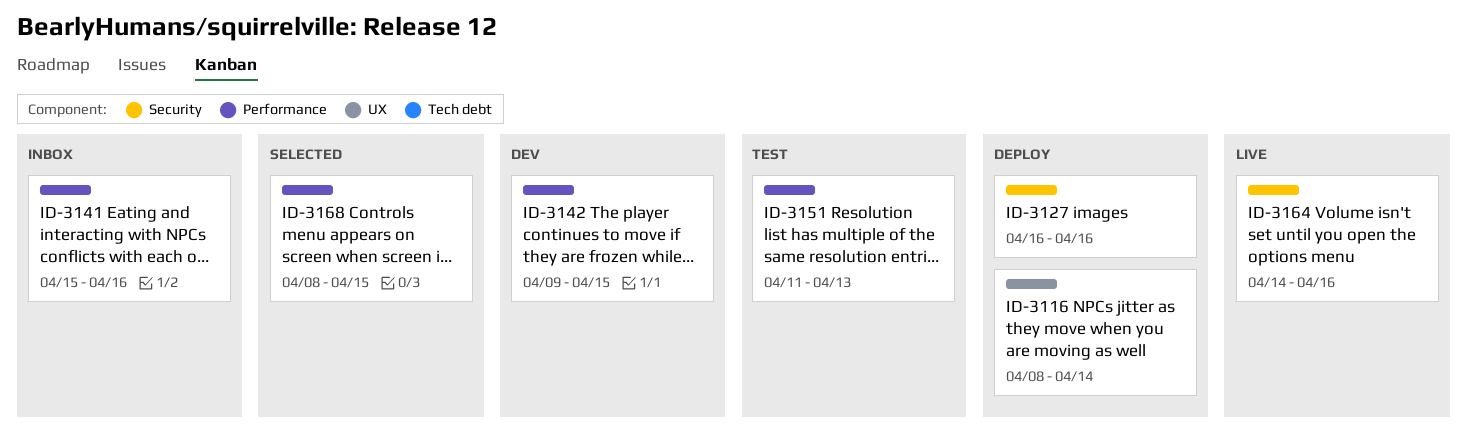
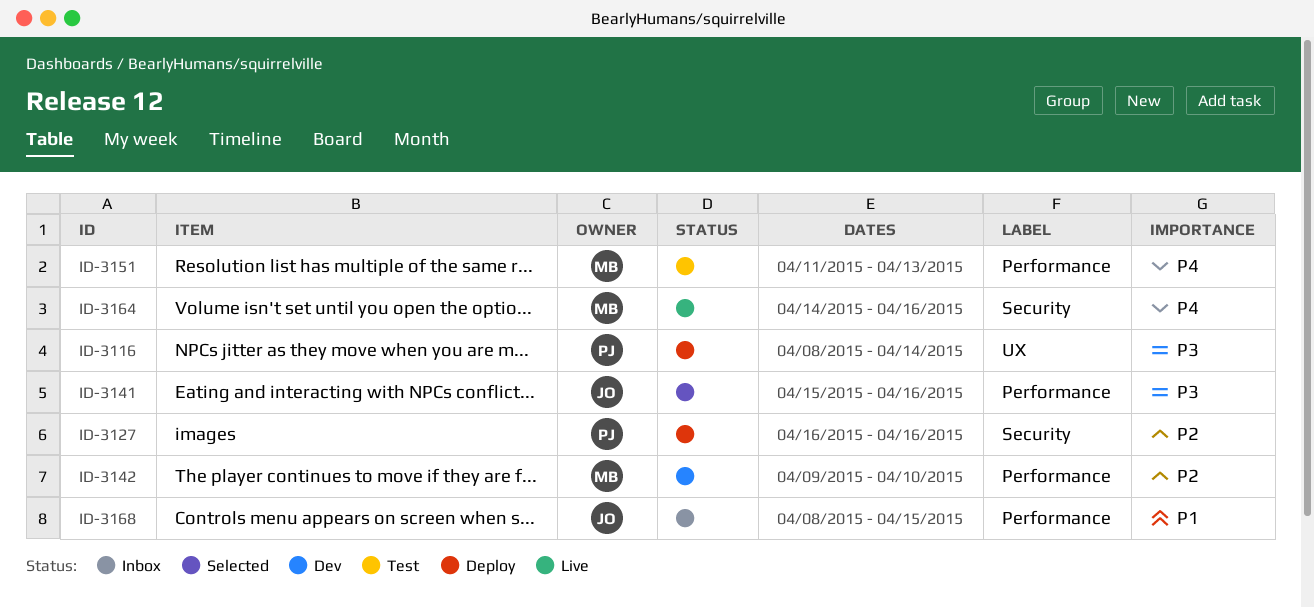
ID-3141, status: Inbox -> Selected
ID-3142, due: Apr 15 -> Apr 10
ID-3168, status: Selected -> Inbox

